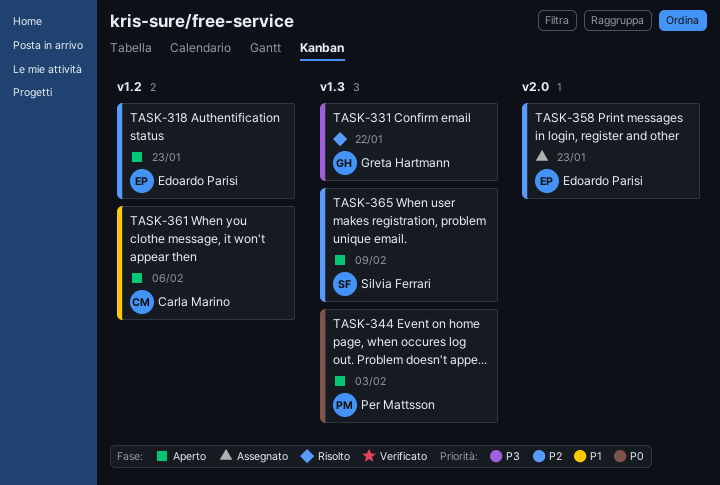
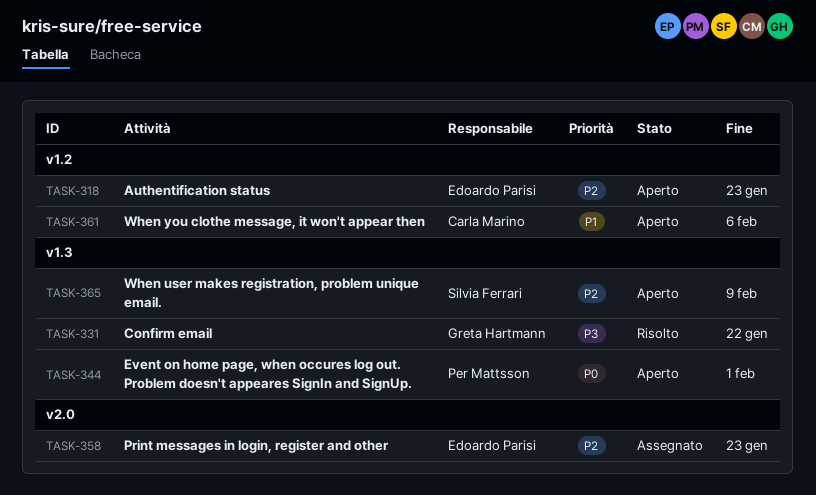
TASK-344, due: Feb 3 -> Feb 1

